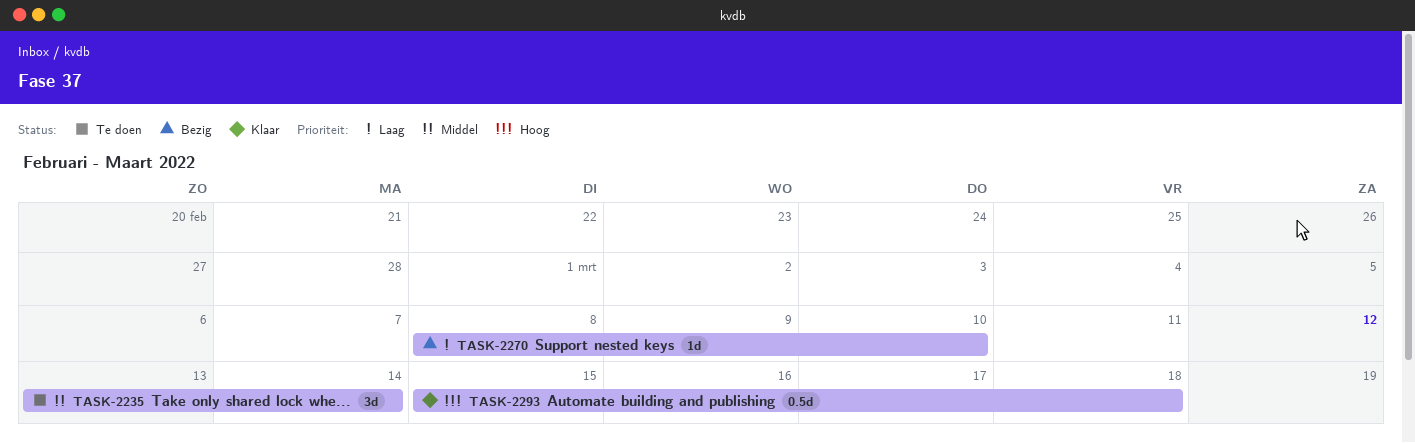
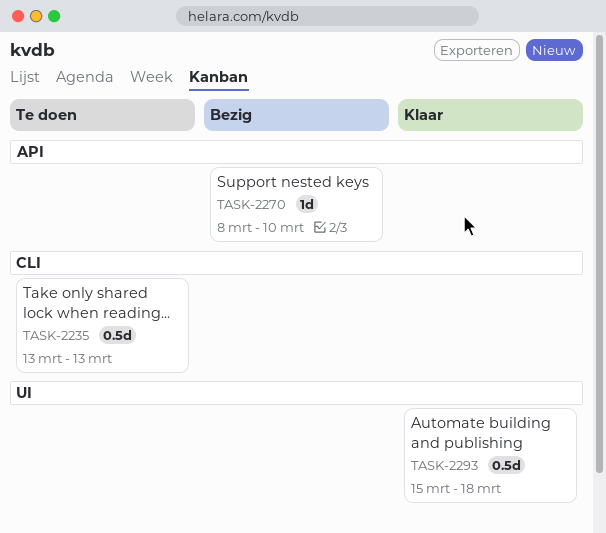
TASK-2235, estimate: 3d -> 0.5d
TASK-2235, due: Mar 14 -> Mar 13

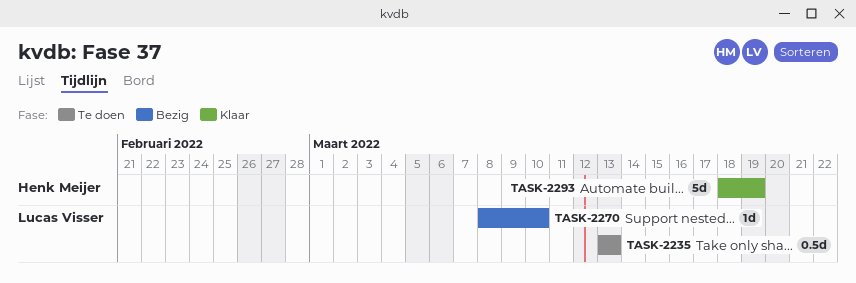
TASK-2293, estimate: 0.5d -> 5d
TASK-2293, start: Mar 15 -> Mar 18
TASK-2293, due: Mar 18 -> Mar 19

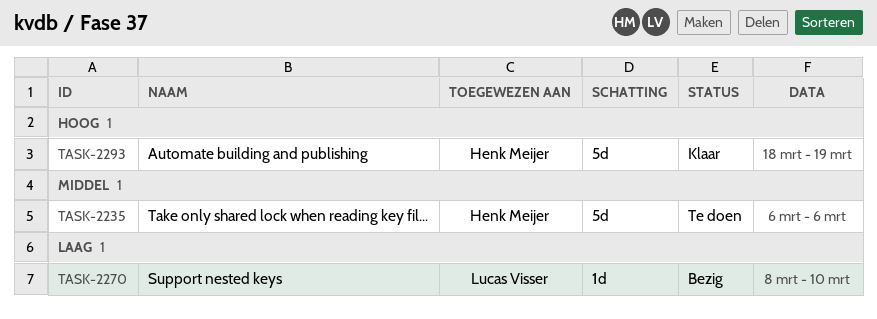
TASK-2235, owner: Lucas Visser -> Henk Meijer
TASK-2235, estimate: 0.5d -> 5d
TASK-2235, start: Mar 13 -> Mar 6
TASK-2235, due: Mar 13 -> Mar 6

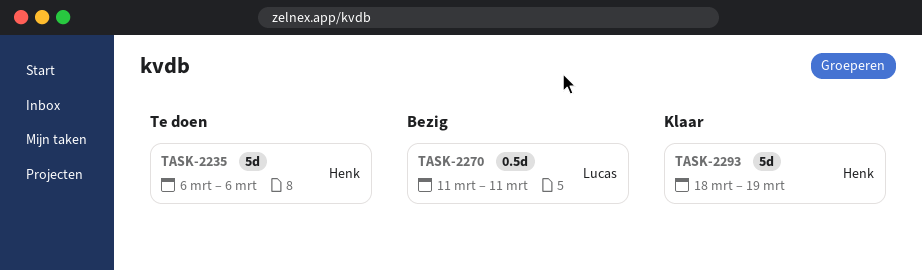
TASK-2270, estimate: 1d -> 0.5d
TASK-2270, start: Mar 8 -> Mar 11
TASK-2270, due: Mar 10 -> Mar 11

